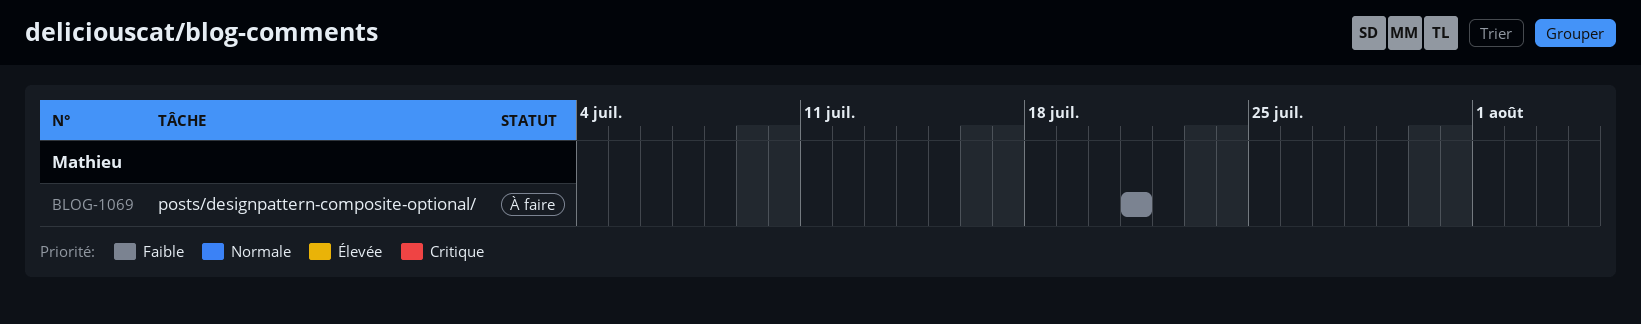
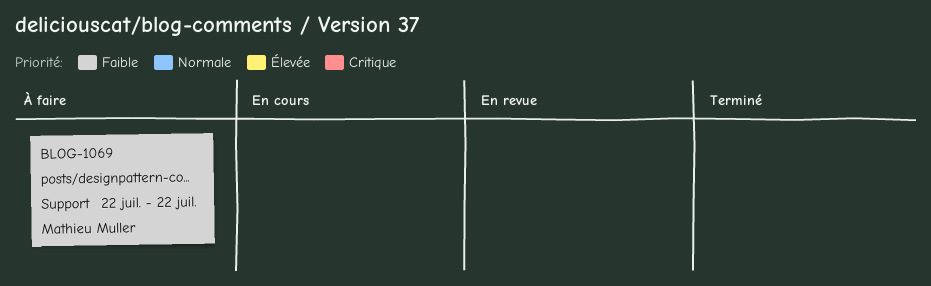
BLOG-1069, start: Jul 21 -> Jul 22
BLOG-1069, due: Jul 21 -> Jul 22

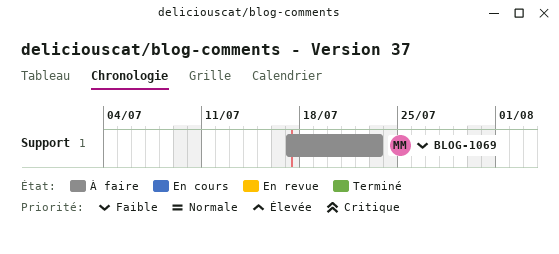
BLOG-1069, start: Jul 22 -> Jul 17
BLOG-1069, due: Jul 22 -> Jul 23

